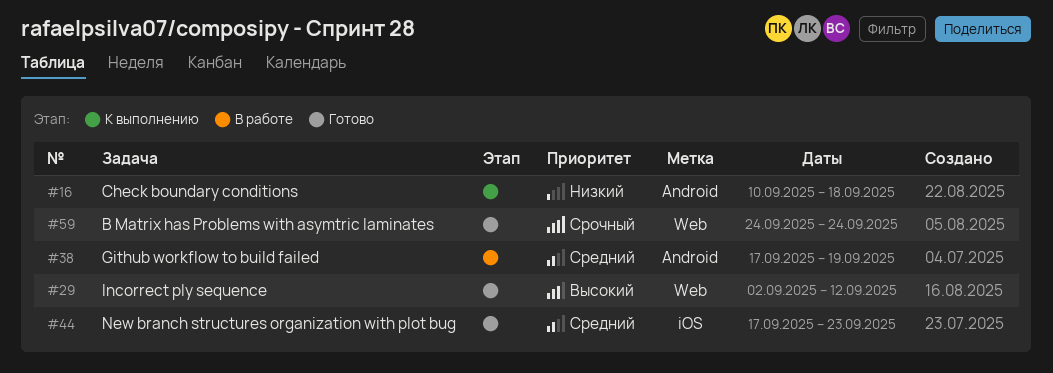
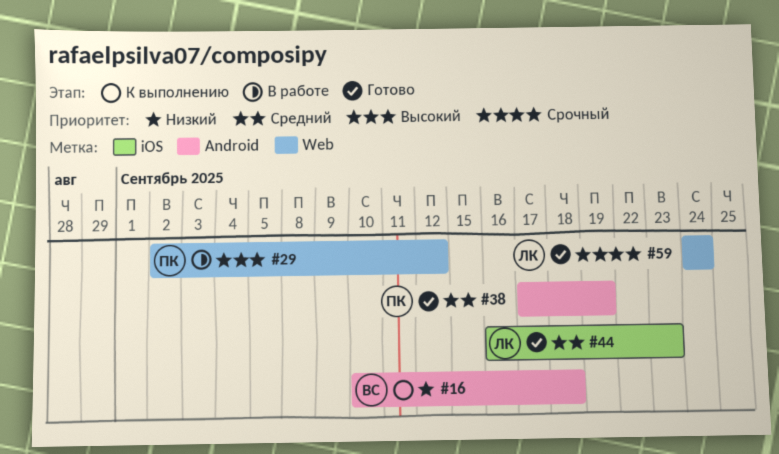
#29, status: Готово -> В работе
#38, status: В работе -> Готово
#44, start: Sep 17 -> Sep 16

